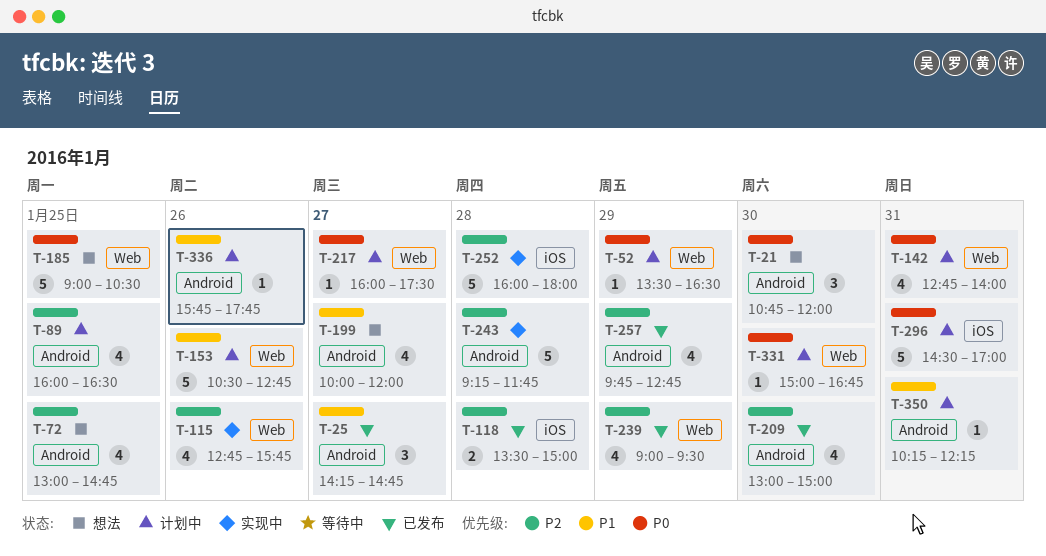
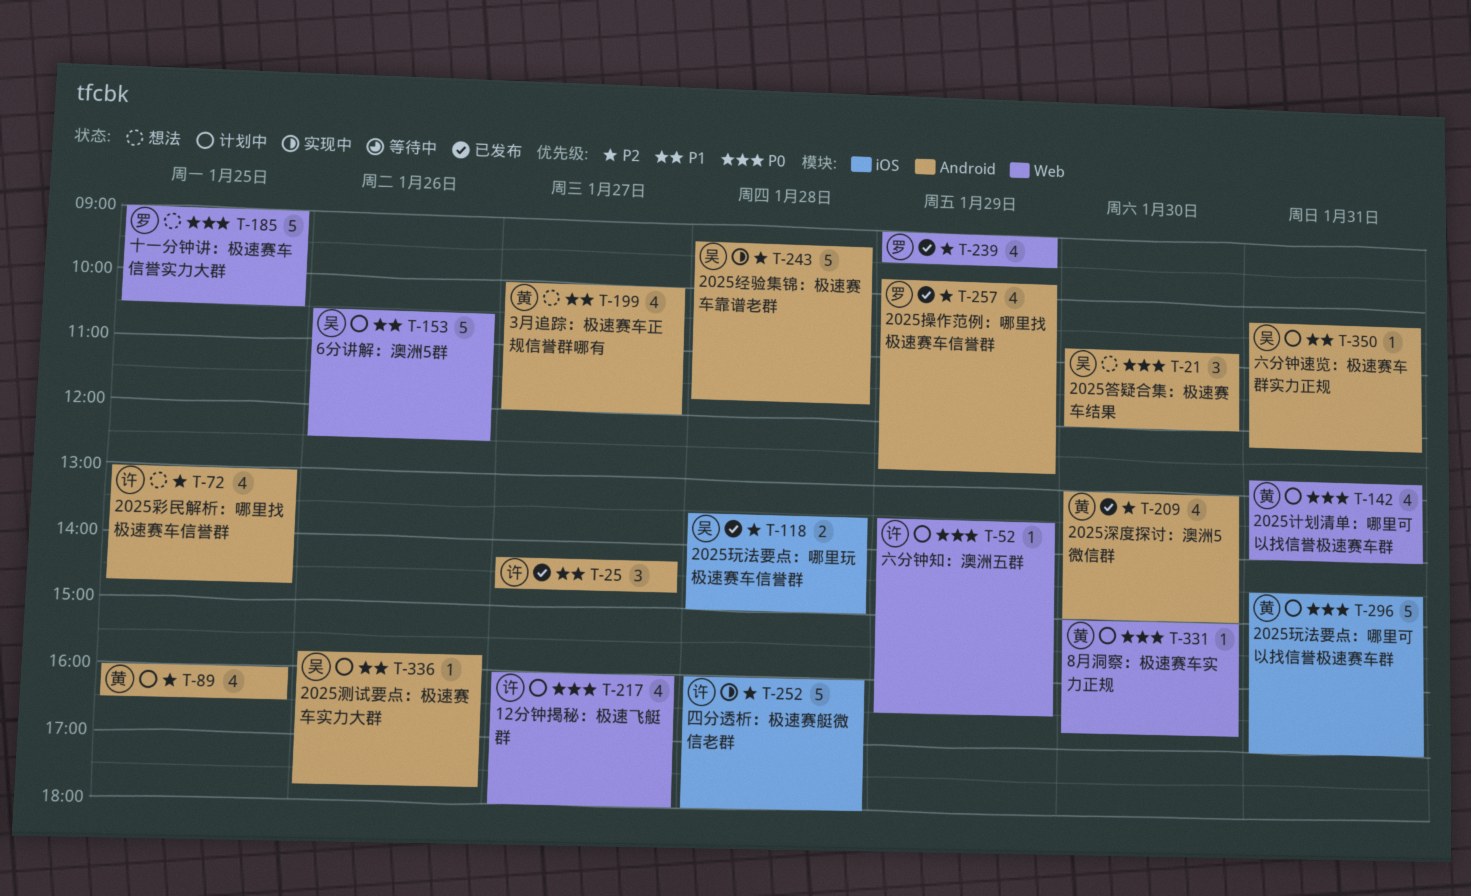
T-115: present -> none
T-153, ends: 12:45 -> 12:30
T-217, estimate: 1 -> 4
T-217, ends: 17:30 -> 18:00

